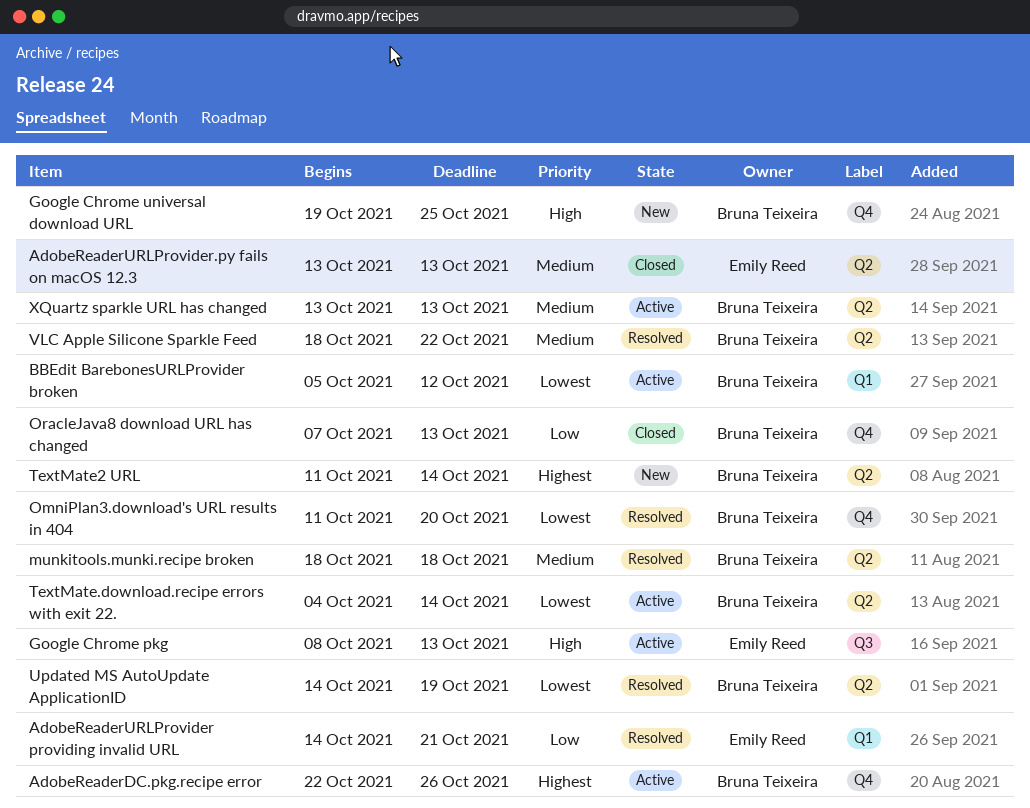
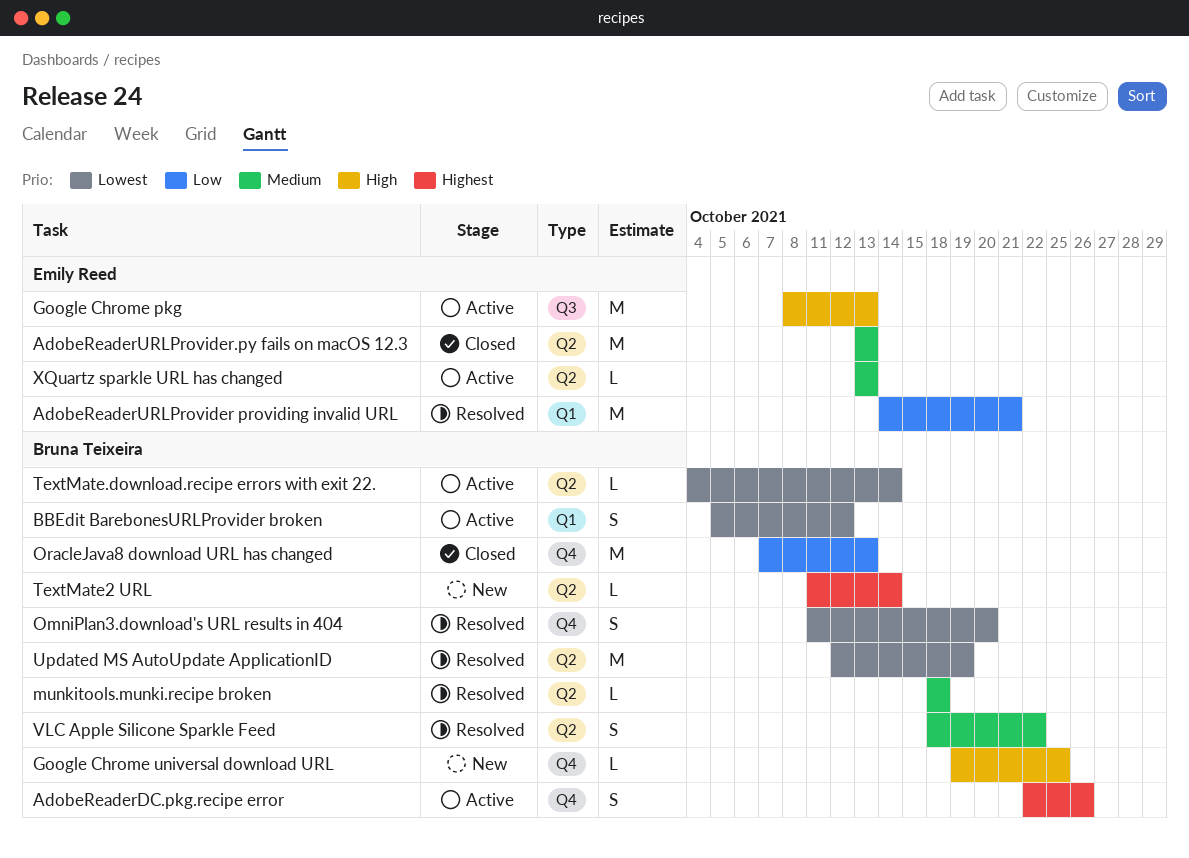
Updated MS AutoUpdate ApplicationID, start: Oct 14 -> Oct 12
XQuartz sparkle URL has changed, owner: Bruna Teixeira -> Emily Reed

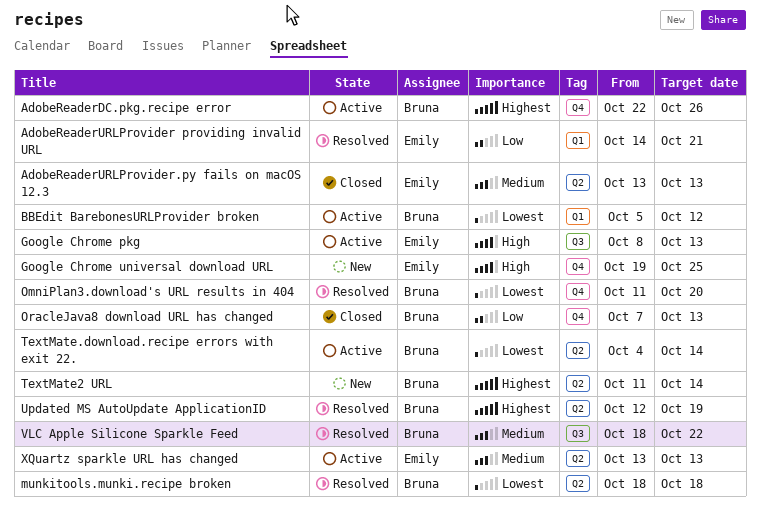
Google Chrome universal download URL, owner: Bruna Teixeira -> Emily Reed
munkitools.munki.recipe broken, priority: Medium -> Lowest
Updated MS AutoUpdate ApplicationID, priority: Lowest -> Highest
VLC Apple Silicone Sparkle Feed, label: Q2 -> Q3

